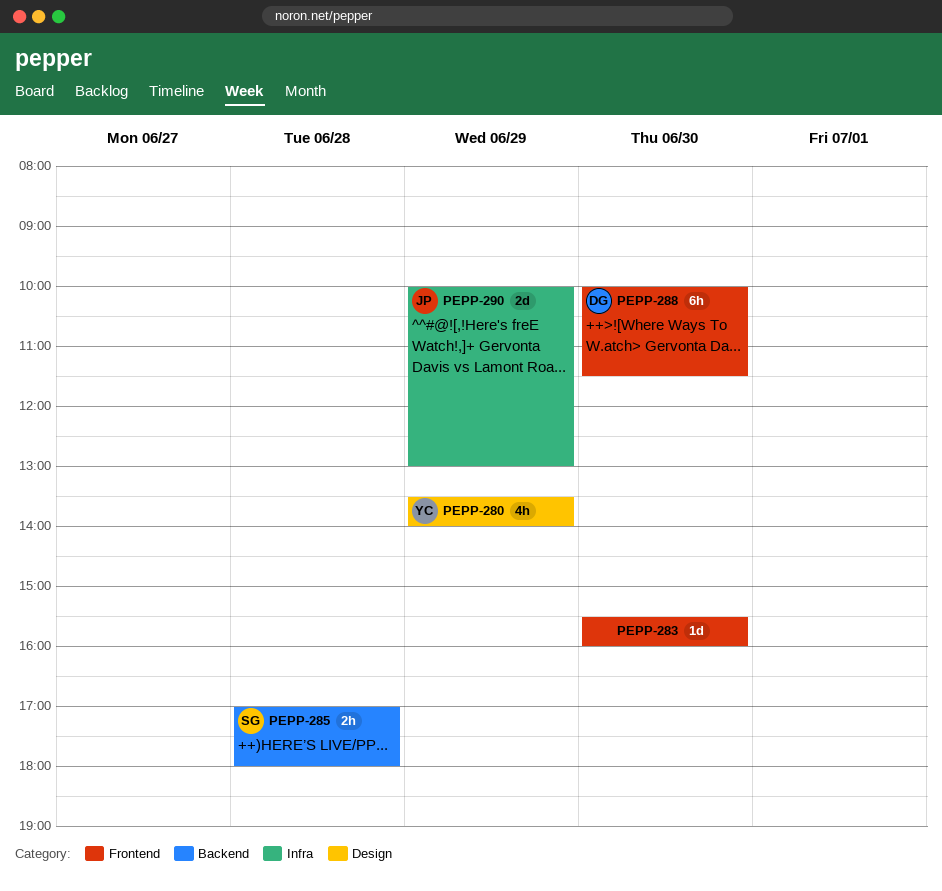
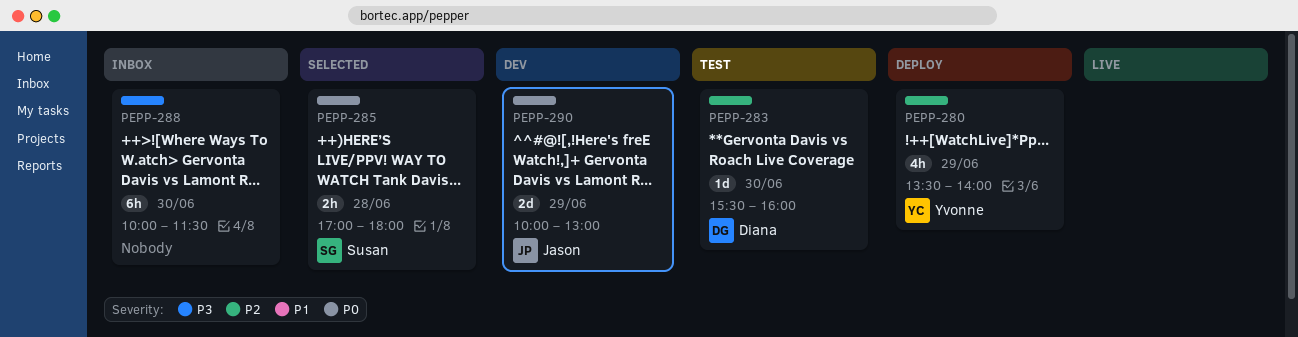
PEPP-283, owner: none -> Diana
PEPP-288, owner: Diana -> none

